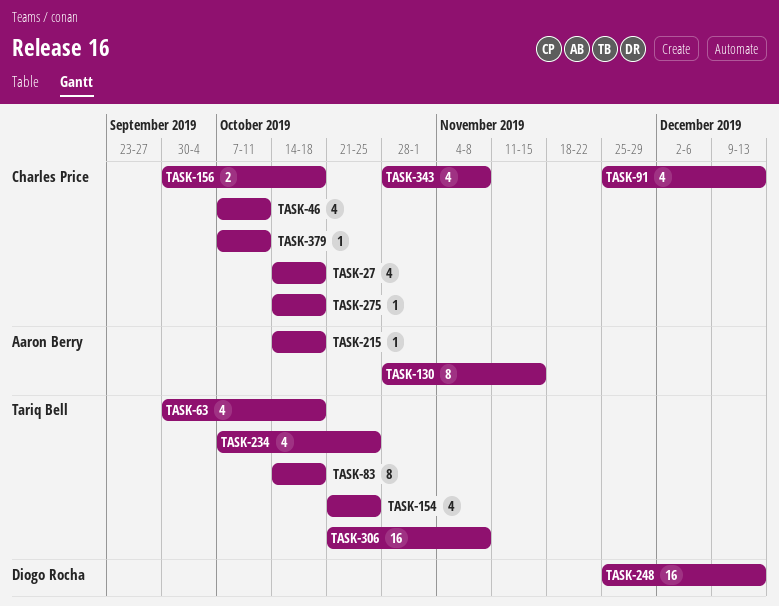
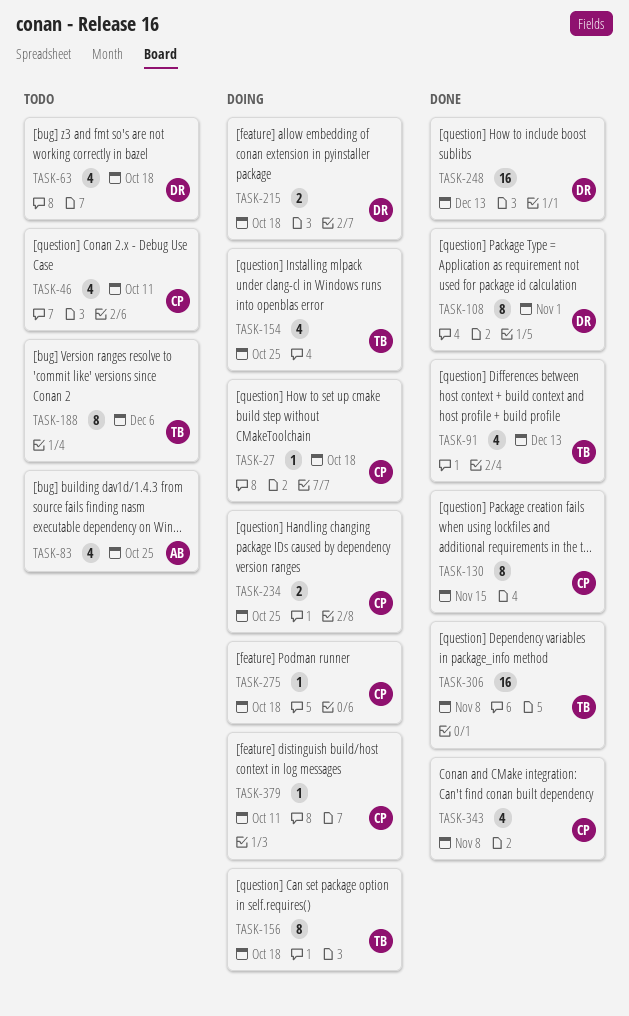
TASK-27, estimate: 4 -> 1
TASK-63, owner: Tariq Bell -> Diogo Rocha
TASK-83, owner: Tariq Bell -> Aaron Berry
TASK-83, estimate: 8 -> 4
TASK-83, due: Oct 18 -> Oct 25
TASK-91, owner: Charles Price -> Tariq Bell
TASK-108: none -> present
TASK-130, owner: Aaron Berry -> Charles Price
TASK-156, owner: Charles Price -> Tariq Bell
TASK-156, estimate: 2 -> 8
TASK-188: none -> present
TASK-215, owner: Aaron Berry -> Diogo Rocha
TASK-215, estimate: 1 -> 2
TASK-234, owner: Tariq Bell -> Charles Price
TASK-234, estimate: 4 -> 2

